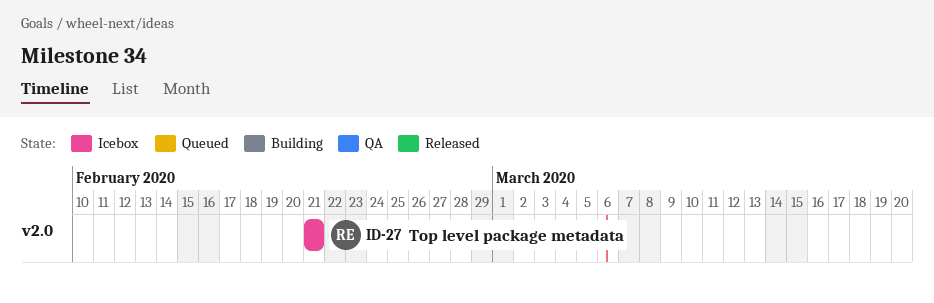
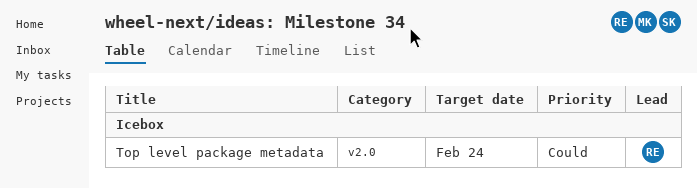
Top level package metadata, due: Feb 21 -> Feb 24

